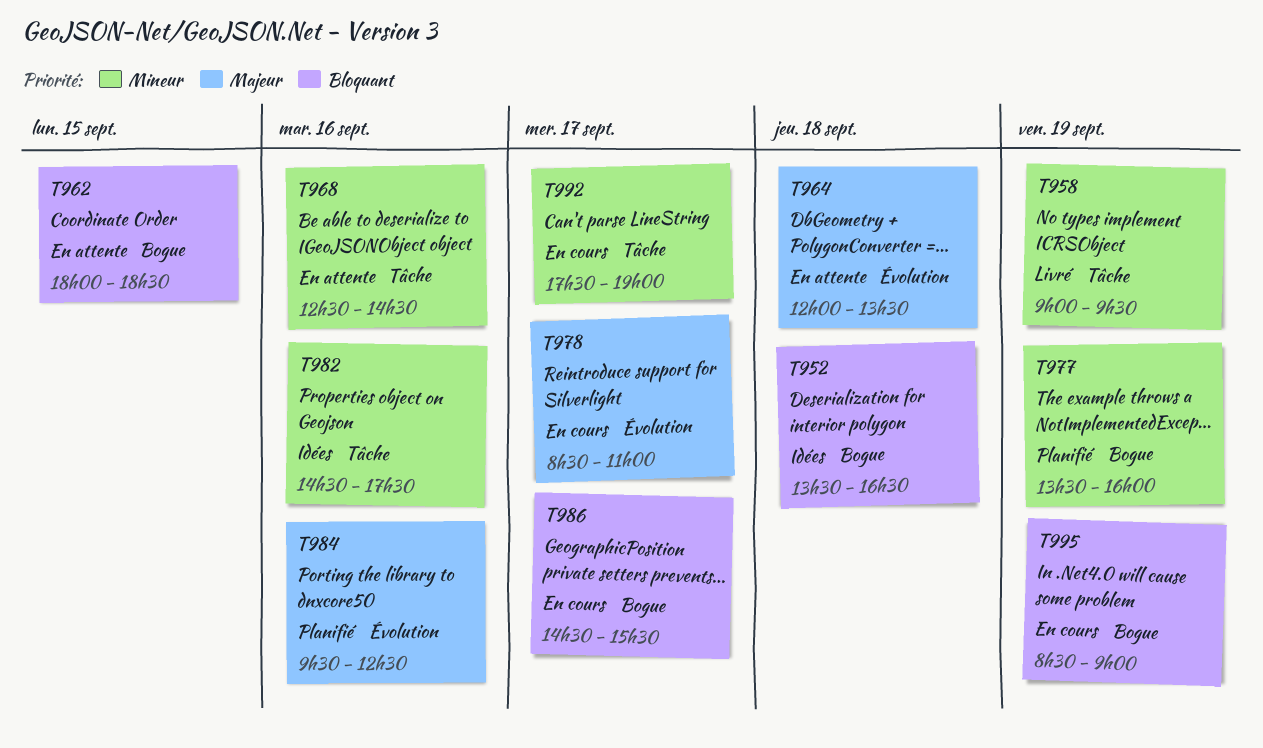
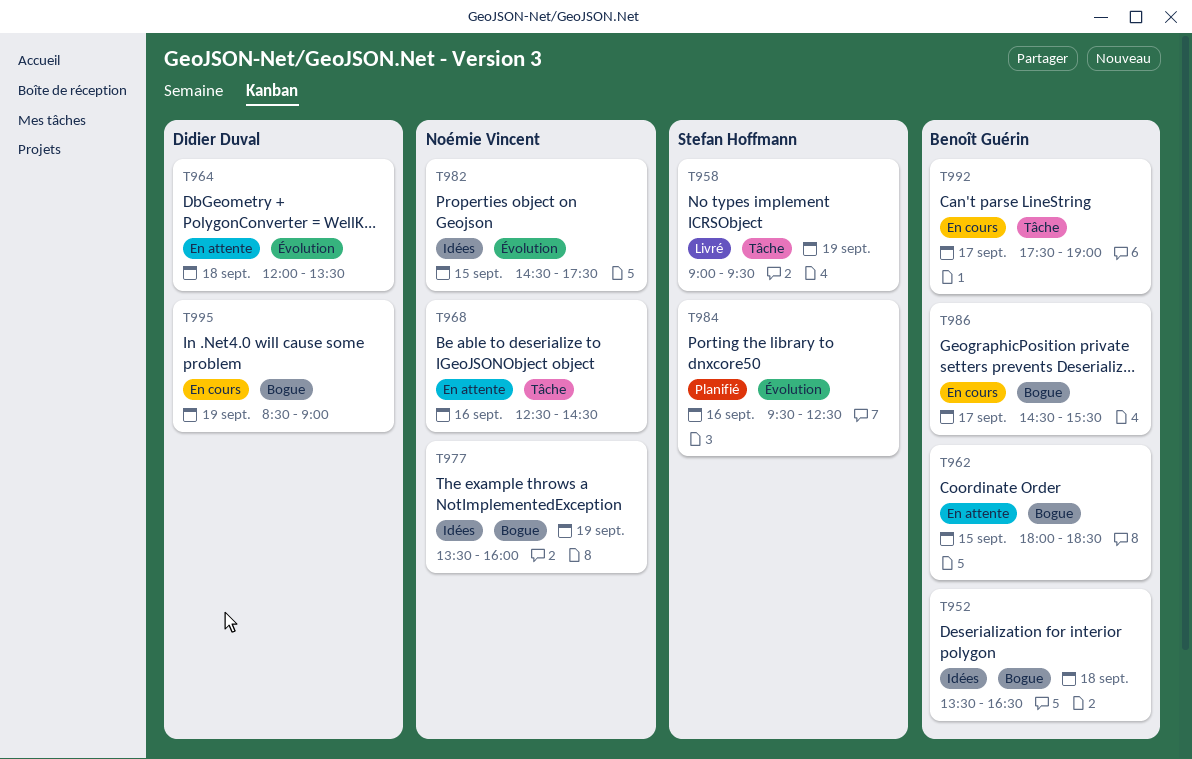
T977, status: Planifié -> Idées
T978: present -> none
T982, label: Tâche -> Évolution
T982, day: Sep 16 -> Sep 15

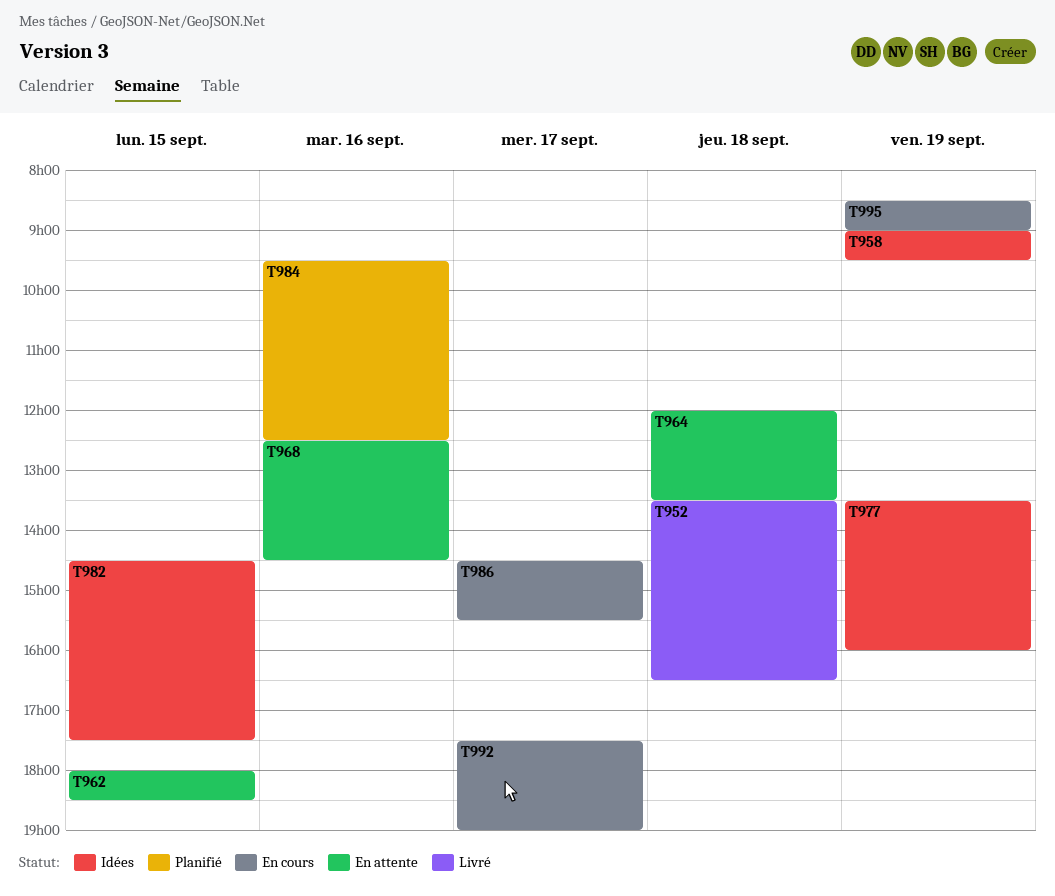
T952, status: Idées -> Livré
T958, status: Livré -> Idées

